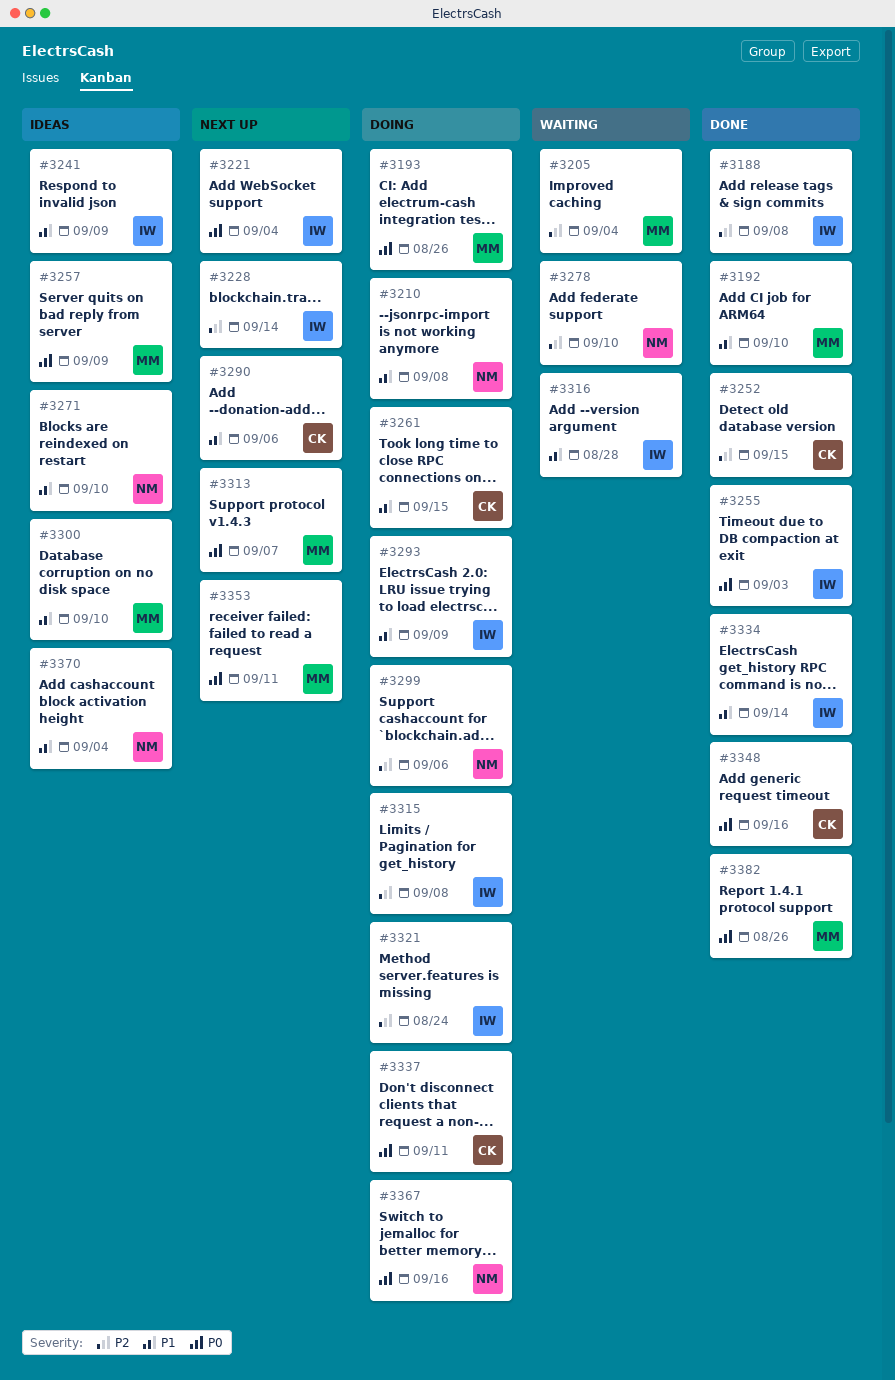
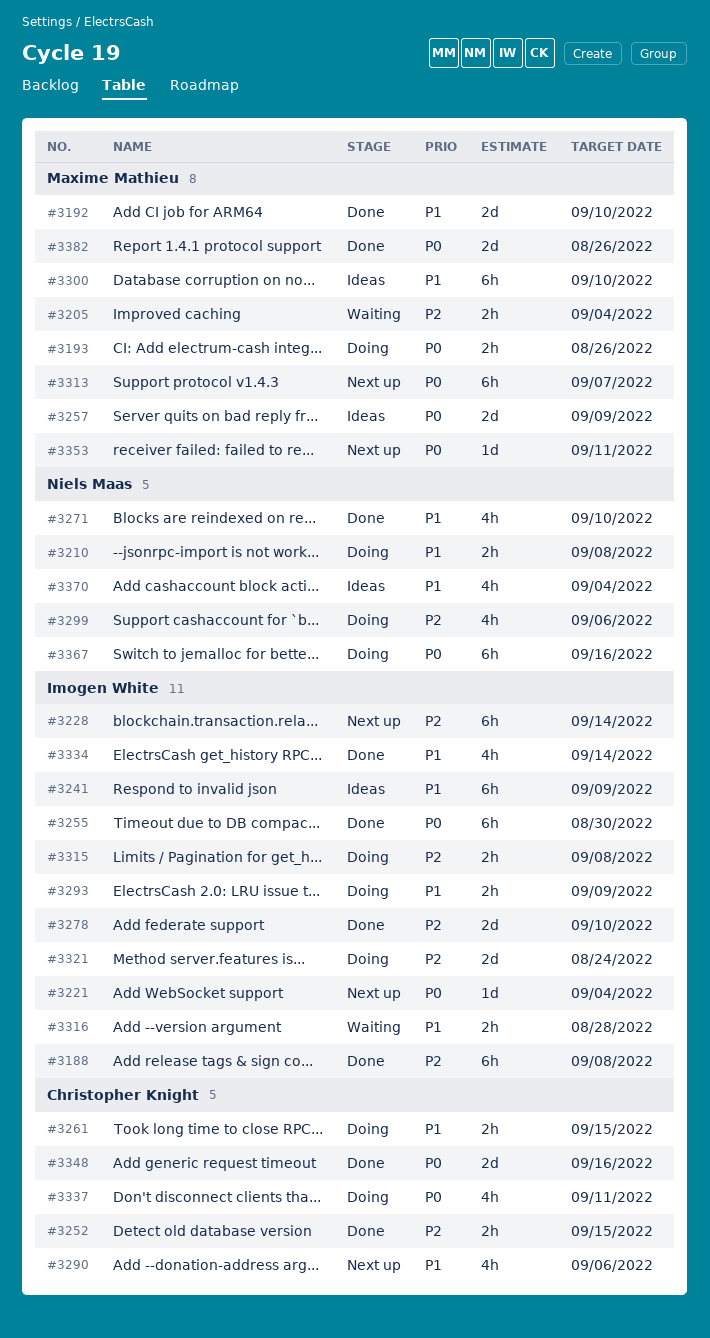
#3255, due: Sep 3 -> Aug 30
#3271, status: Ideas -> Done
#3278, status: Waiting -> Done
#3278, owner: Niels Maas -> Imogen White

